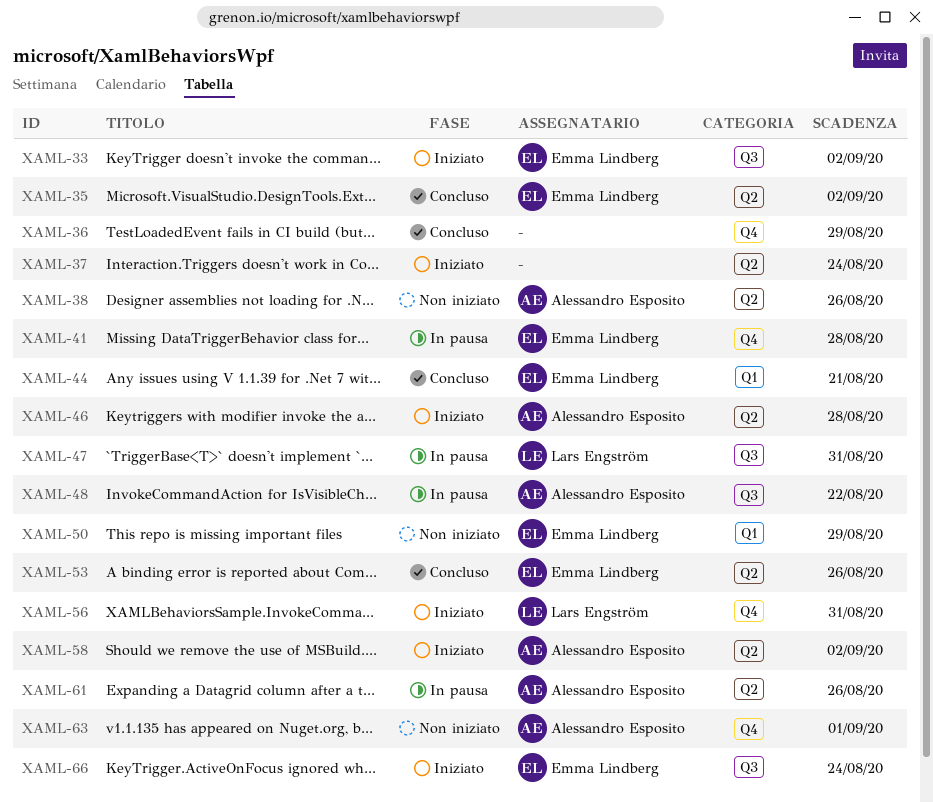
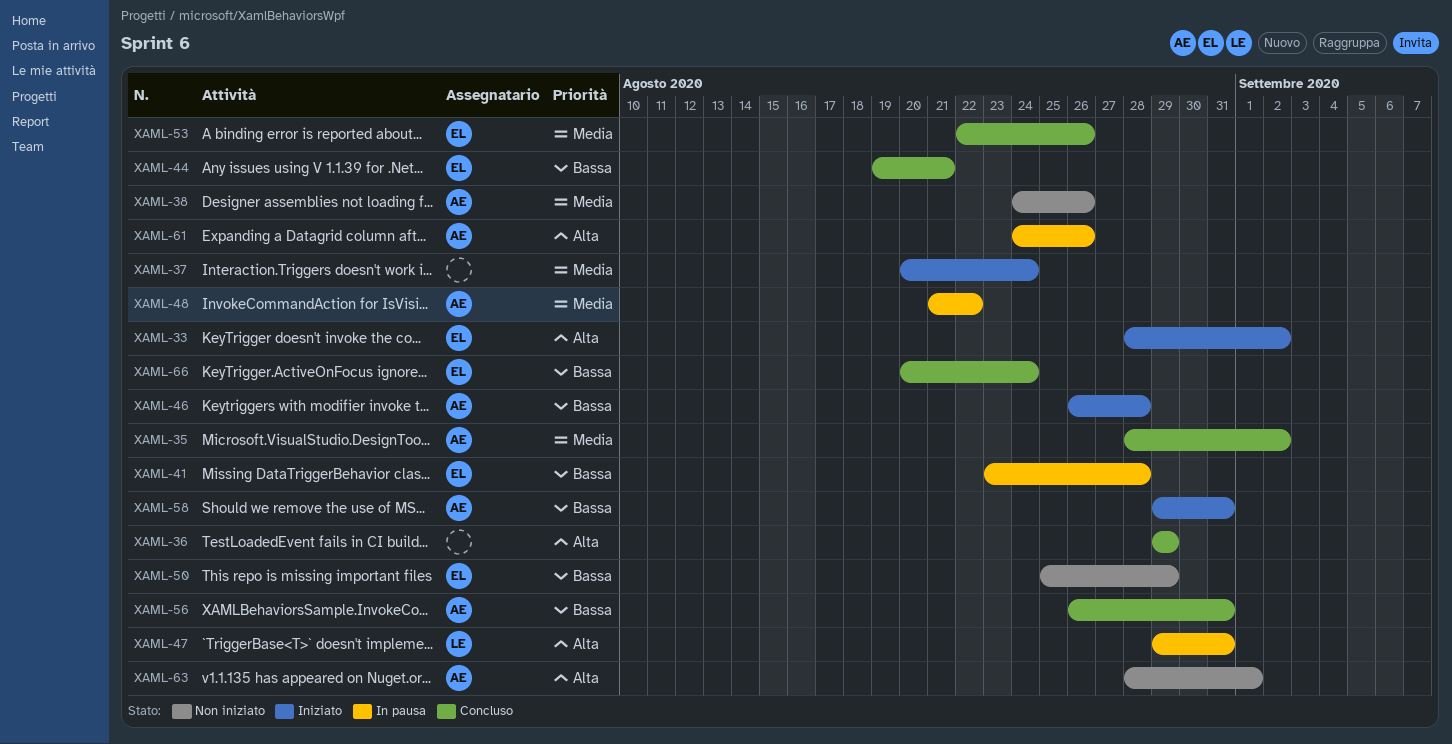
XAML-35, owner: Emma Lindberg -> Alessandro Esposito
XAML-56, status: Iniziato -> Concluso
XAML-56, owner: Lars Engström -> Alessandro Esposito
XAML-58, due: Sep 2 -> Aug 31
XAML-66, status: Iniziato -> Concluso

